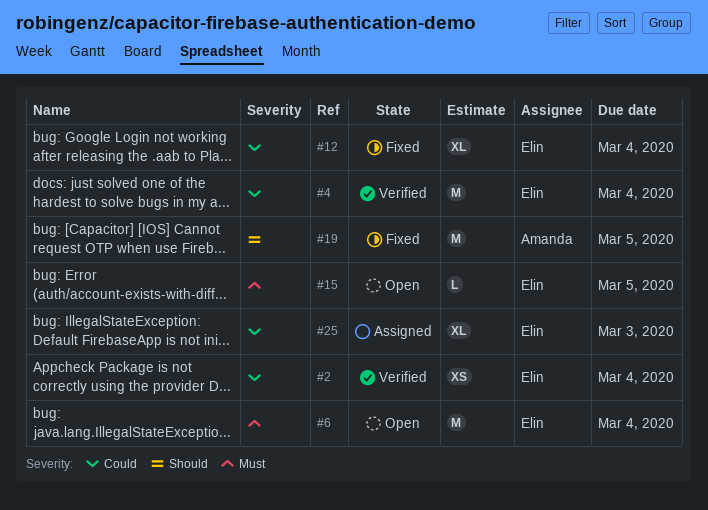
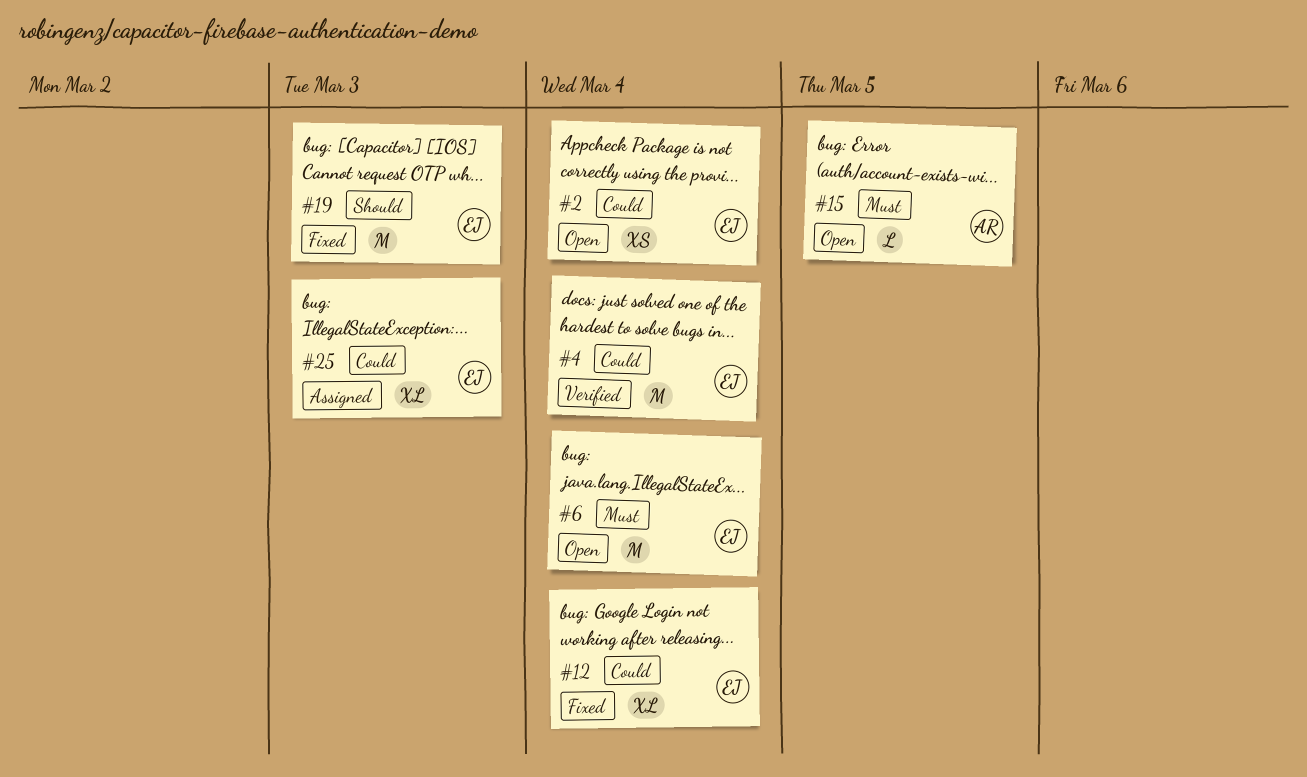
#2, status: Verified -> Open
#15, owner: Elin -> Amanda
#19, owner: Amanda -> Elin
#19, due: Mar 5 -> Mar 3

